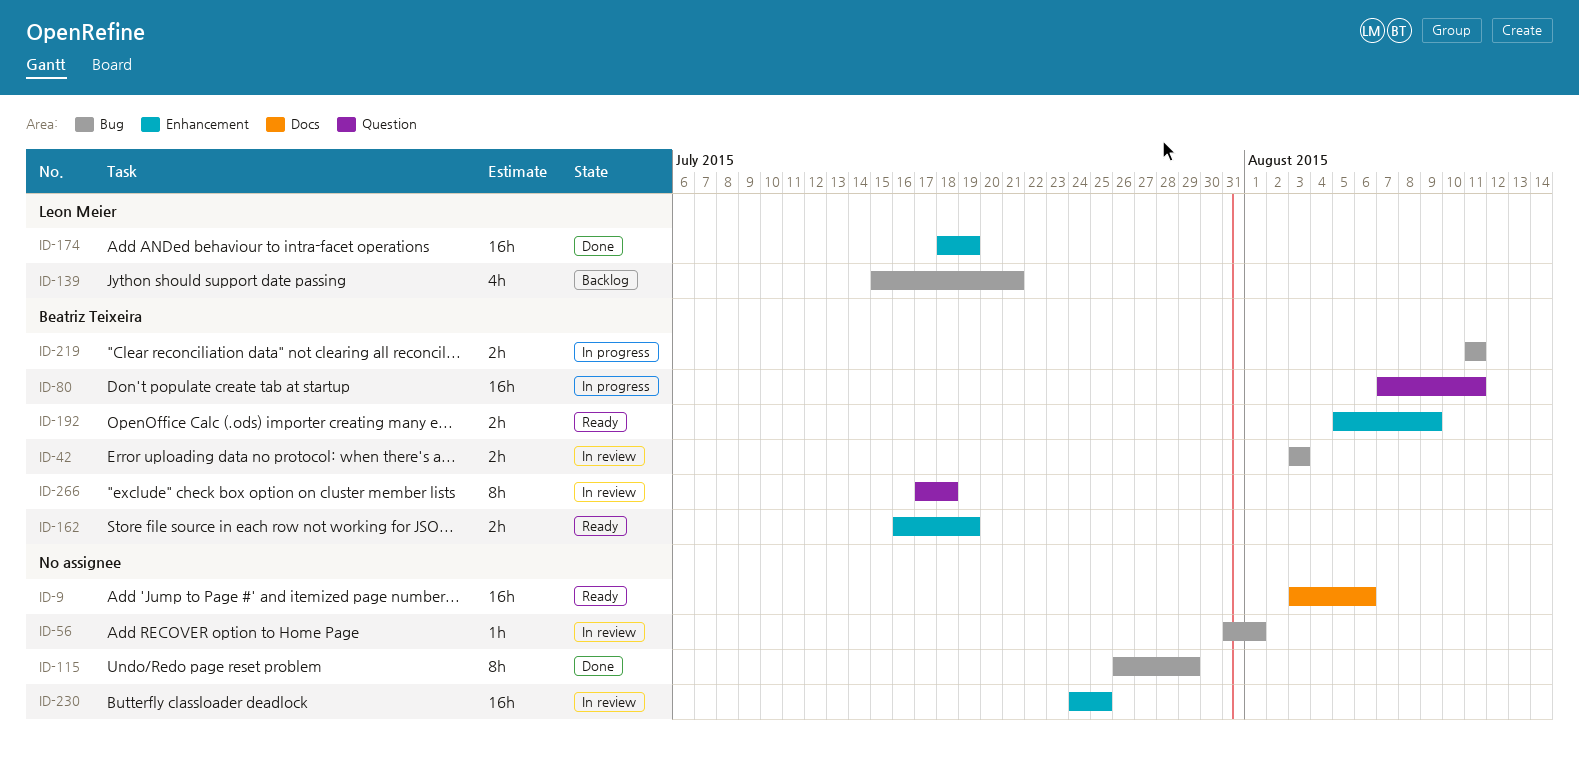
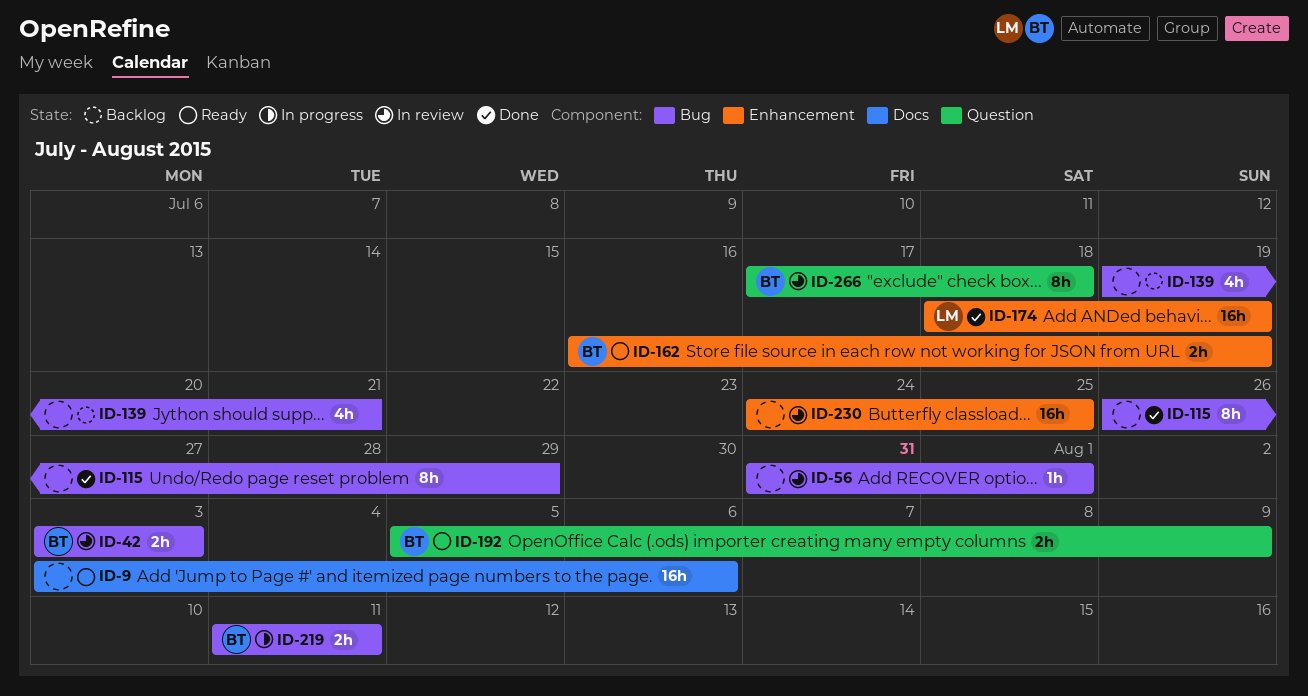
ID-80: present -> none
ID-139, owner: Leon Meier -> none
ID-139, start: Jul 15 -> Jul 19
ID-192, label: Enhancement -> Question

